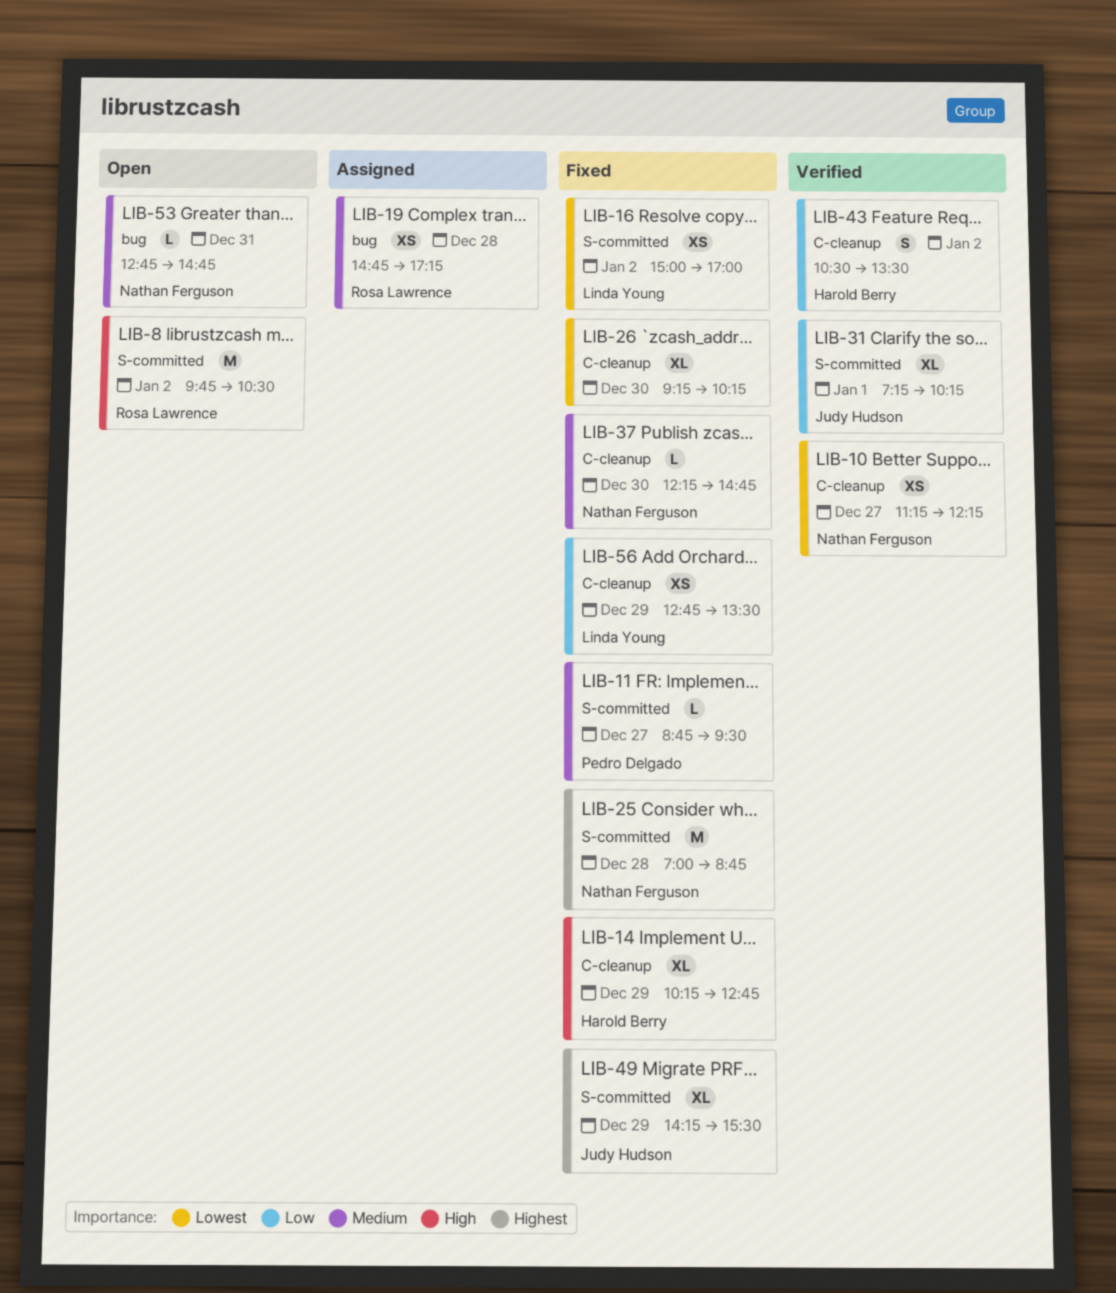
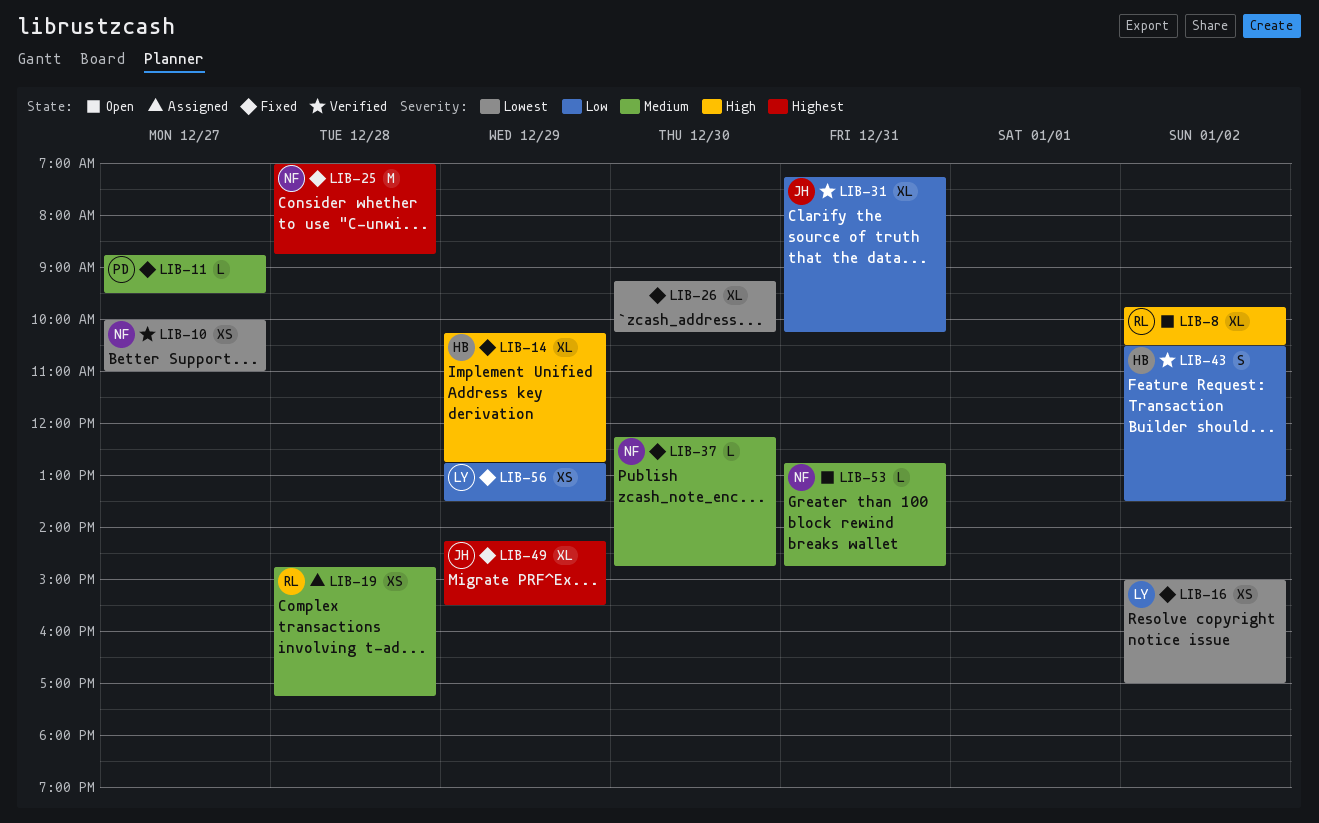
LIB-8, estimate: M -> XL
LIB-10, begins: 11:15 -> 10:00
LIB-10, ends: 12:15 -> 11:00
LIB-31, day: Jan 1 -> Dec 31

